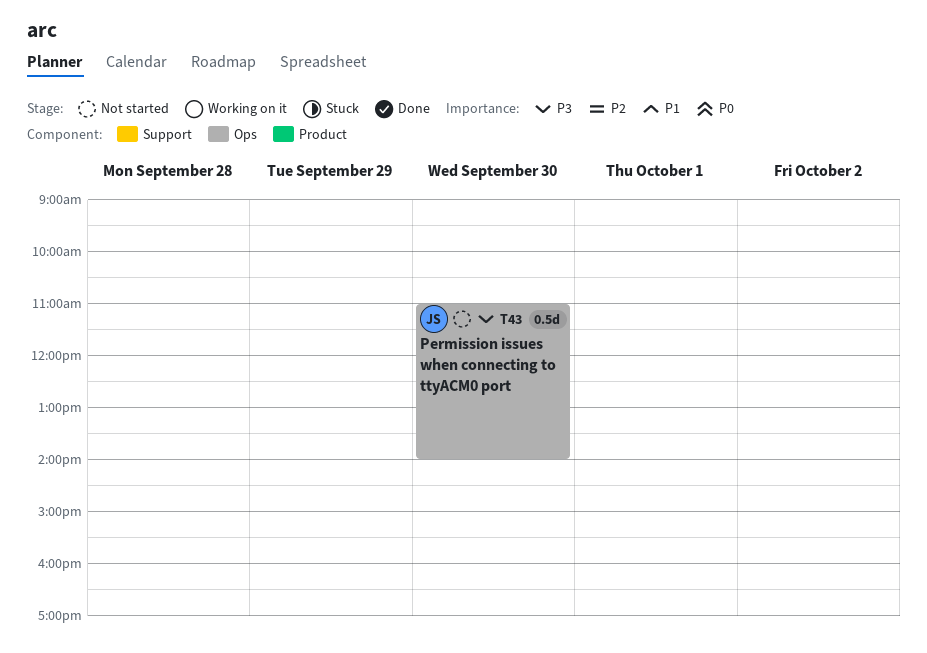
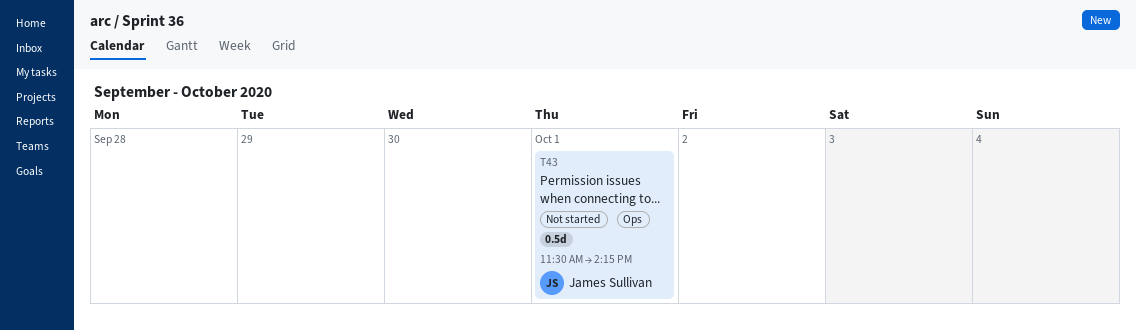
T43, day: Sep 30 -> Oct 1
T43, begins: 11:00 -> 11:30
T43, ends: 14:00 -> 14:15

